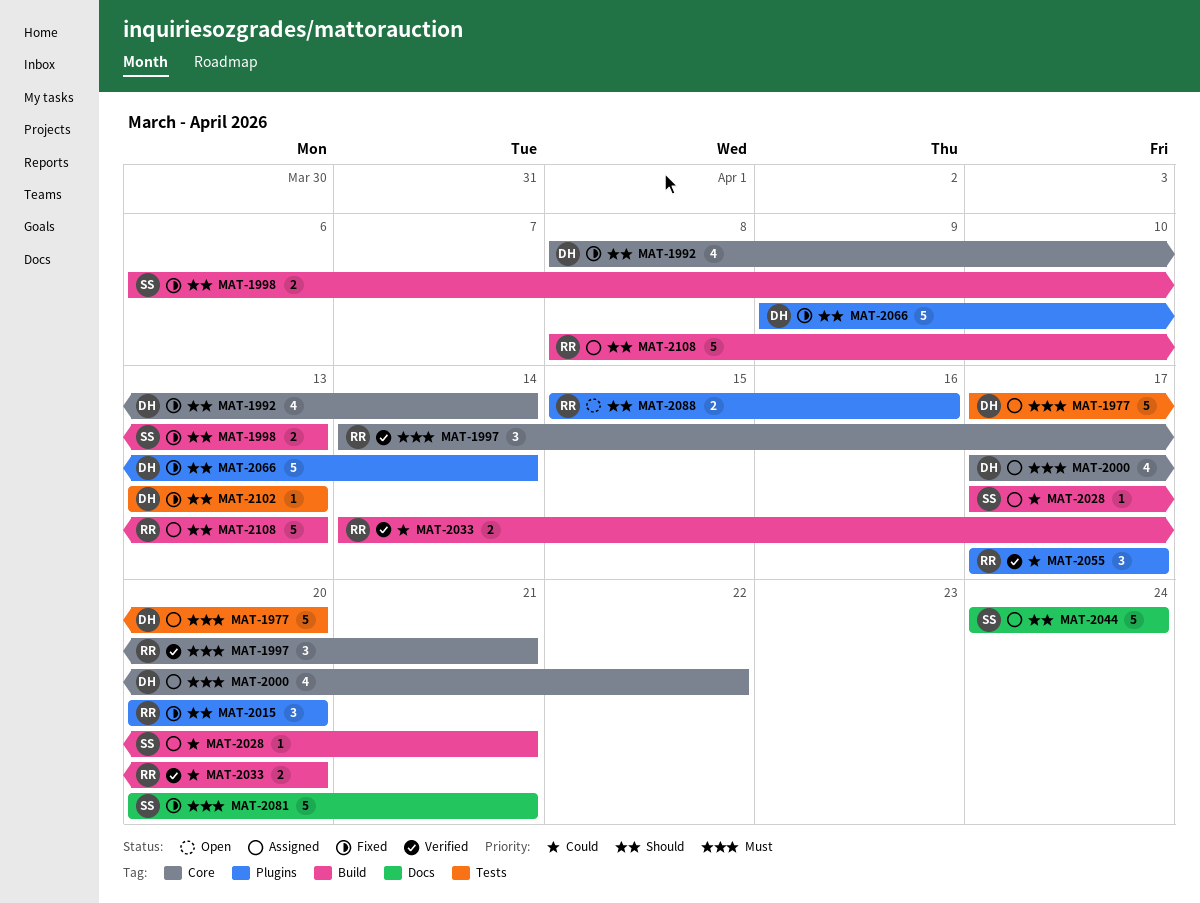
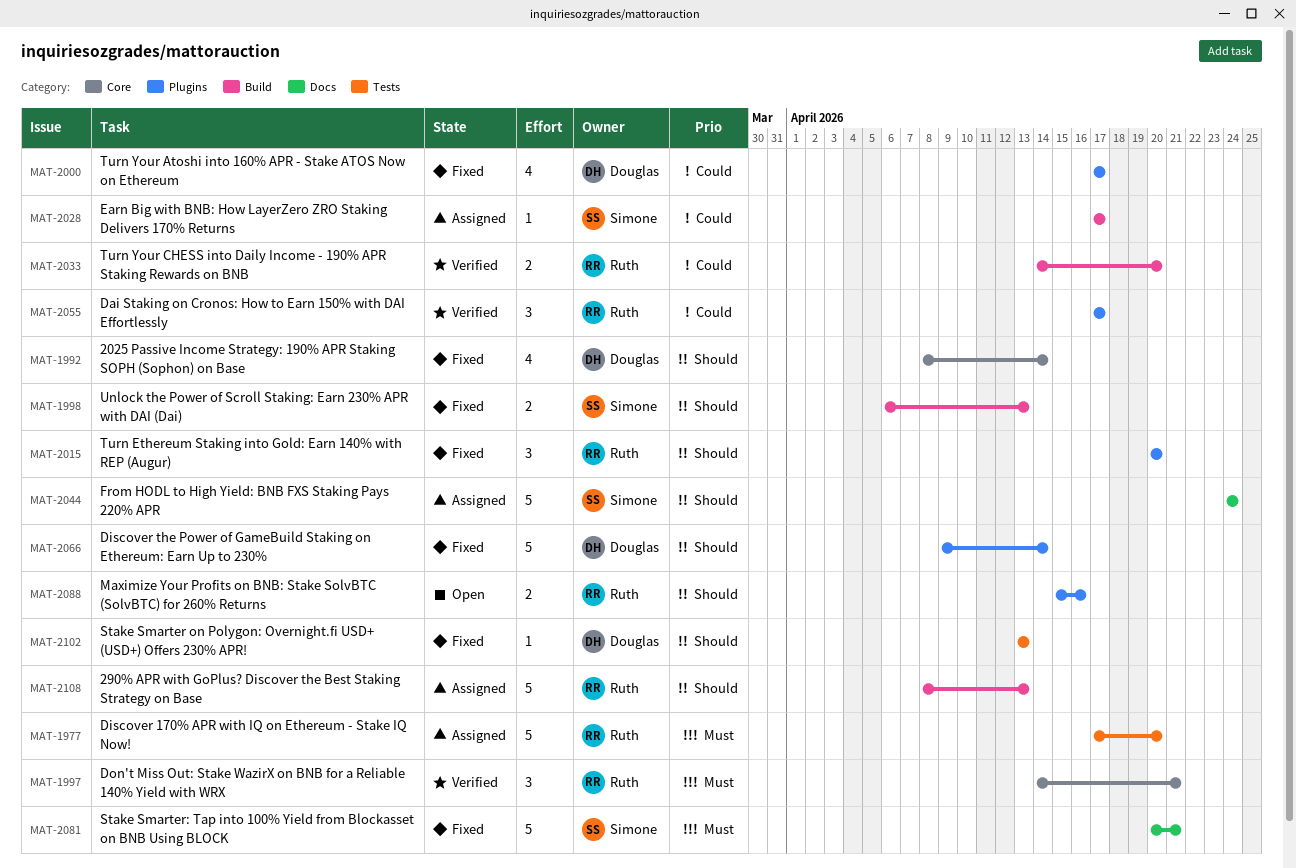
MAT-1977, owner: Douglas -> Ruth
MAT-2000, status: Assigned -> Fixed
MAT-2000, priority: Must -> Could
MAT-2000, label: Core -> Plugins
MAT-2000, due: Apr 22 -> Apr 17
MAT-2028, due: Apr 21 -> Apr 17

